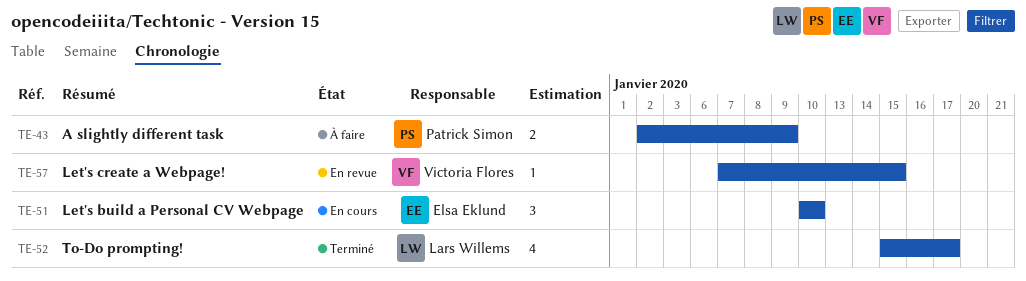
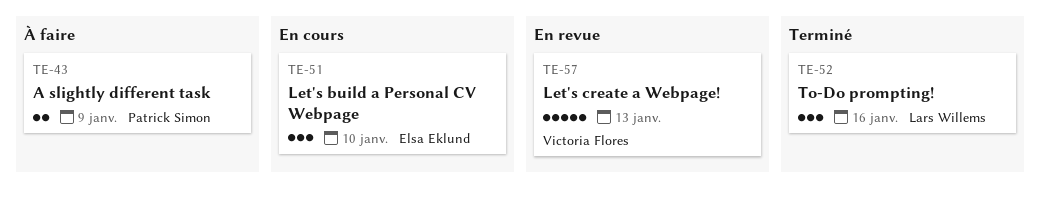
TE-52, estimate: 4 -> 3
TE-52, due: Jan 17 -> Jan 16
TE-57, estimate: 1 -> 5
TE-57, due: Jan 15 -> Jan 13

